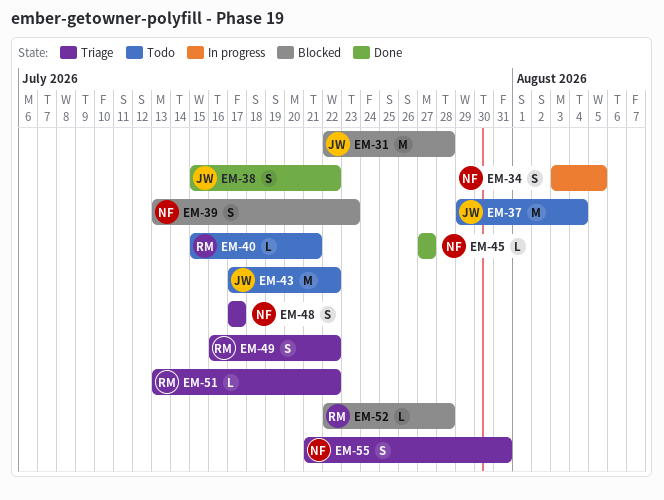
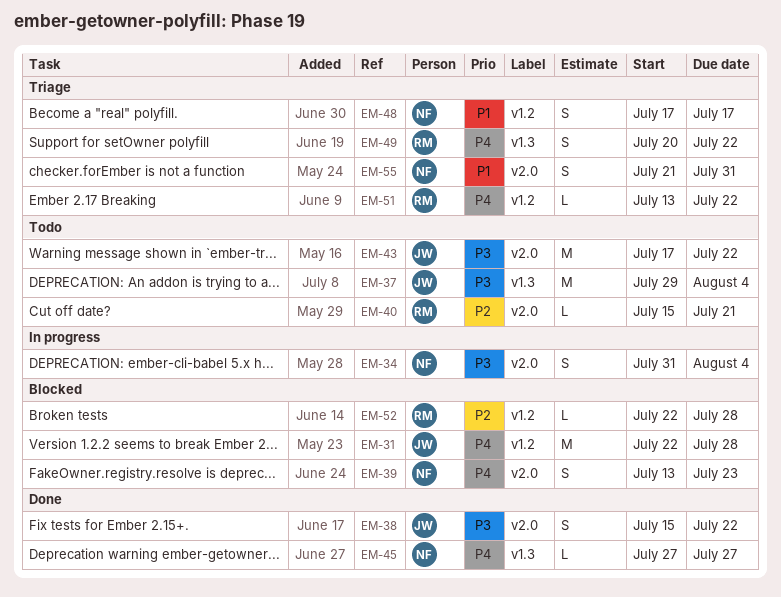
EM-34, start: Aug 3 -> Jul 31
EM-34, due: Aug 5 -> Aug 4
EM-49, start: Jul 16 -> Jul 20

